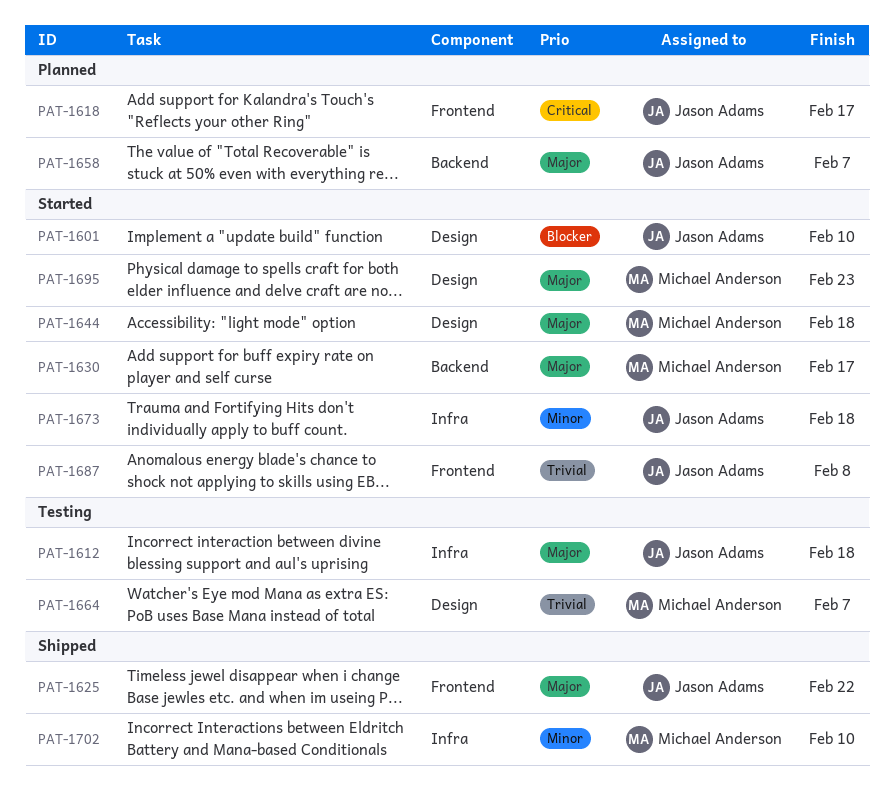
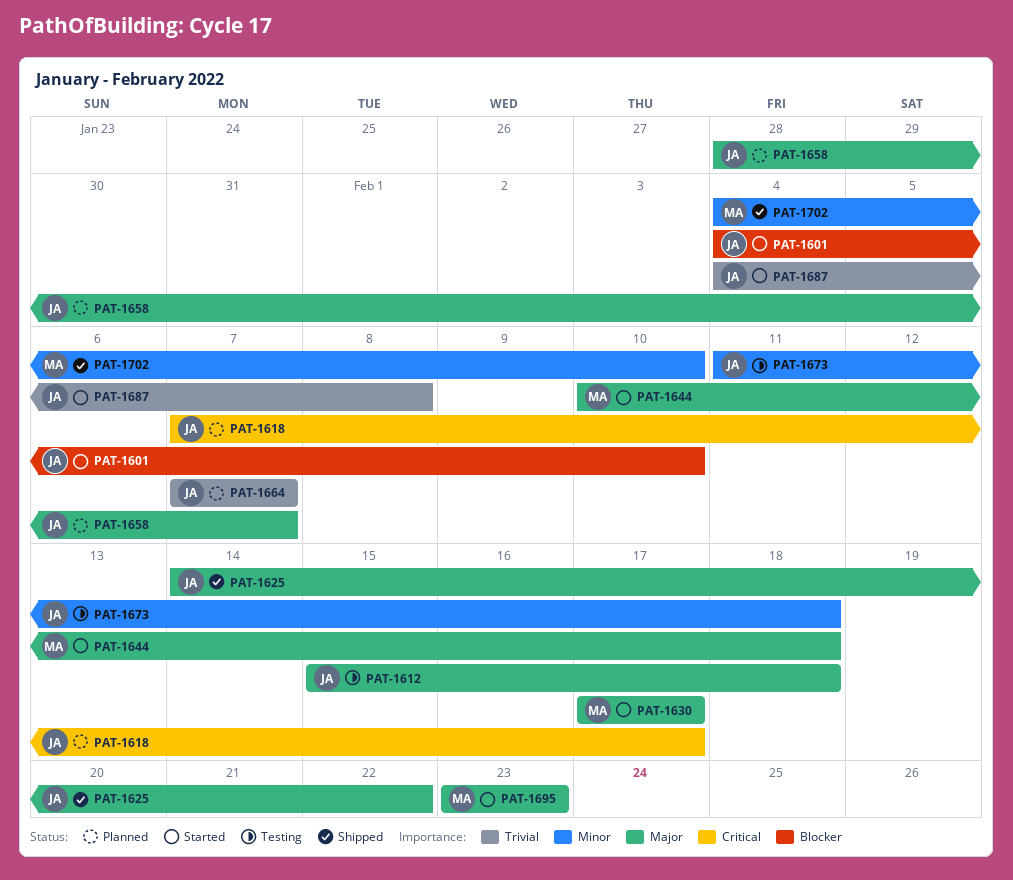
PAT-1664, status: Testing -> Planned
PAT-1664, owner: Michael Anderson -> Jason Adams
PAT-1673, status: Started -> Testing

